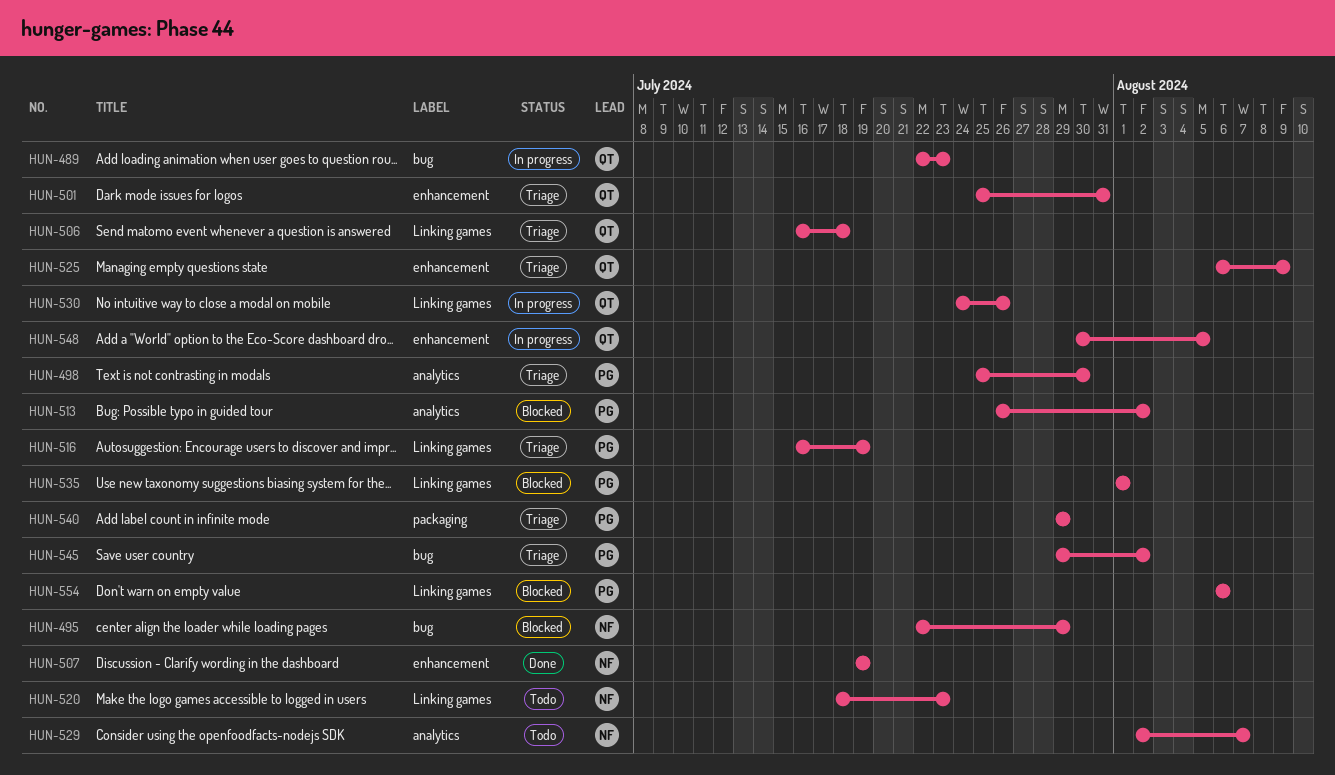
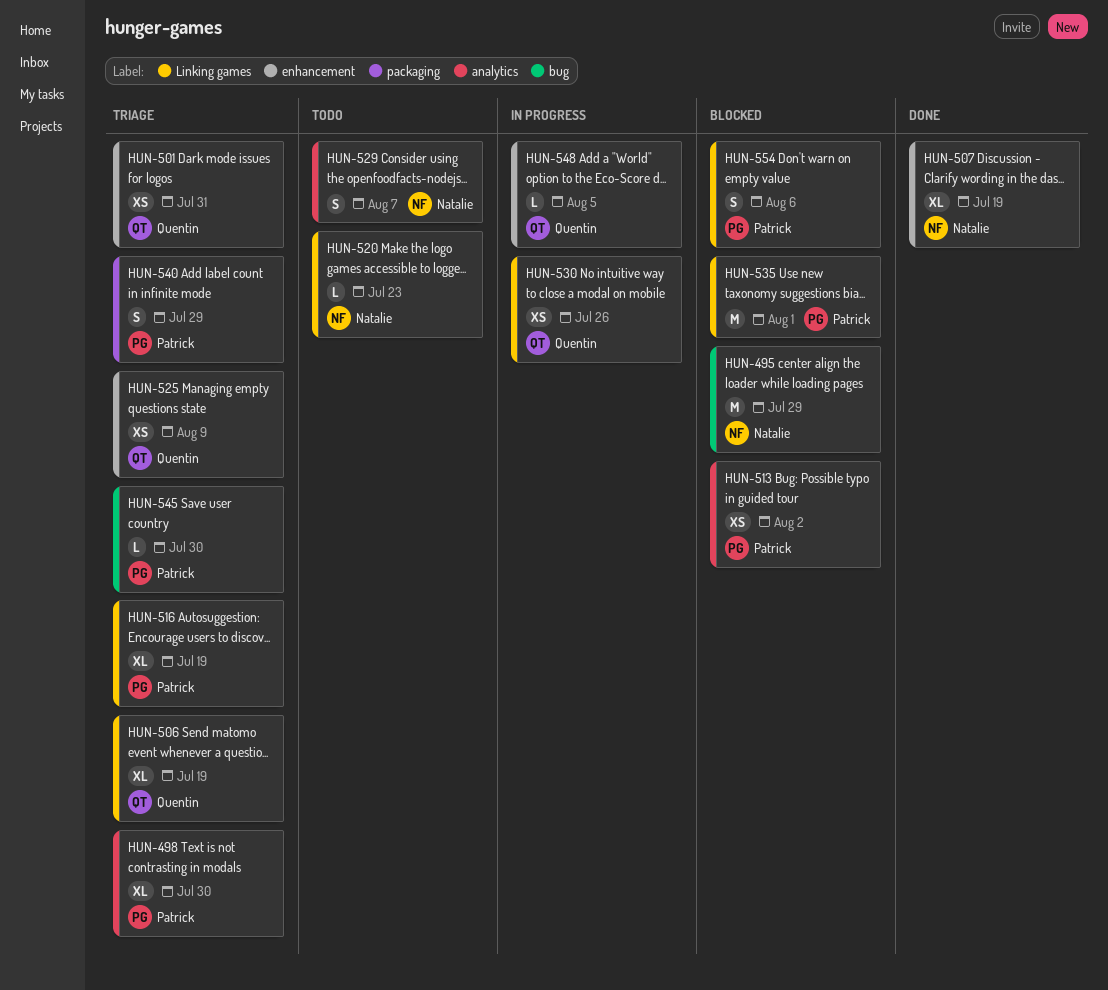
HUN-489: present -> none
HUN-506, due: Jul 18 -> Jul 19
HUN-545, due: Aug 2 -> Jul 30

